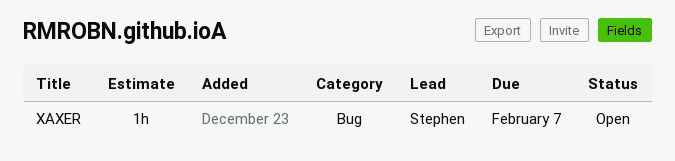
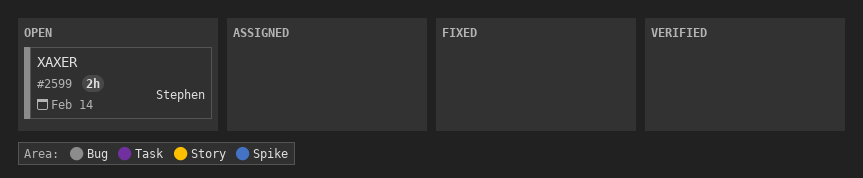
XAXER, estimate: 1h -> 2h
XAXER, due: Feb 7 -> Feb 14

